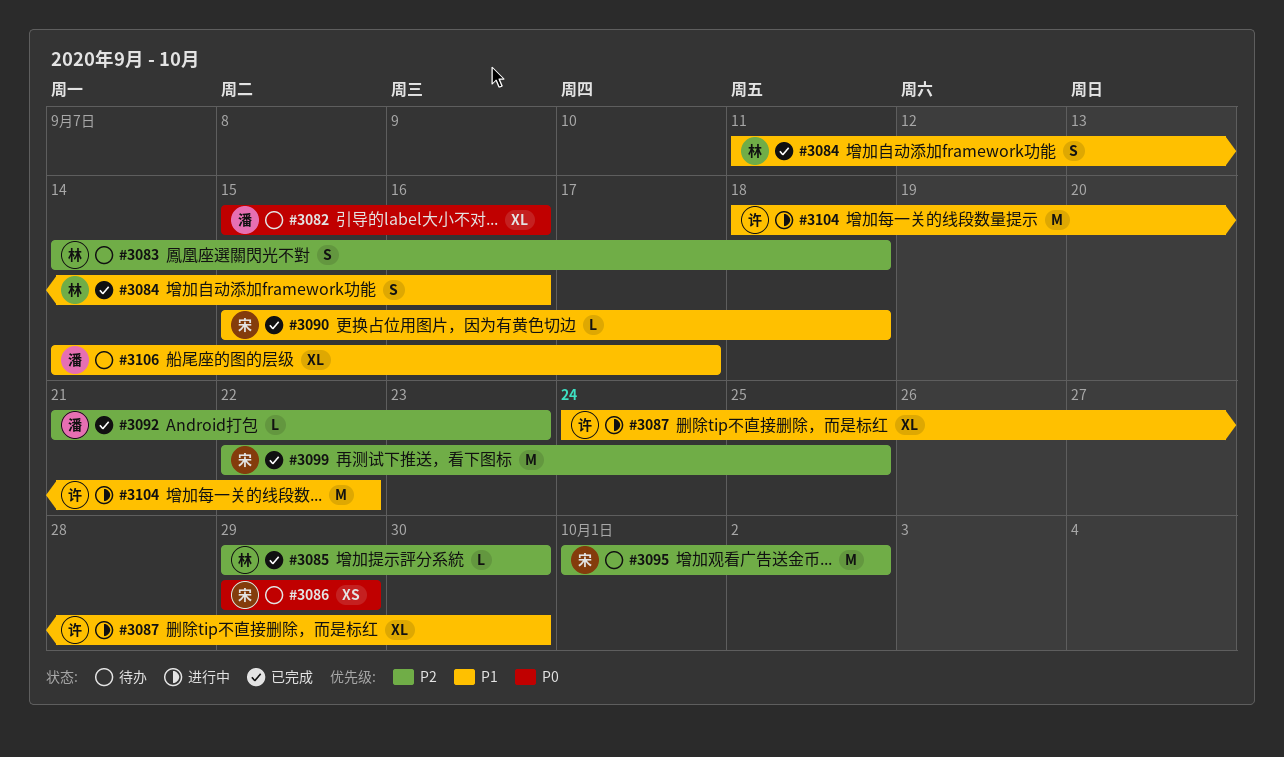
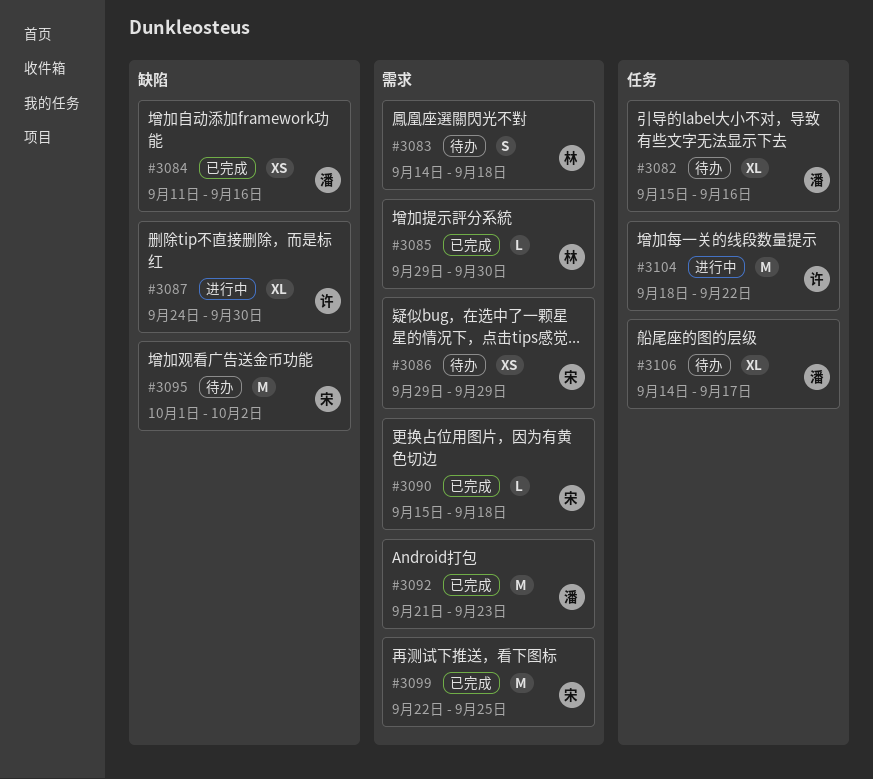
#3084, owner: 林 -> 潘
#3084, estimate: S -> XS
#3092, estimate: L -> M

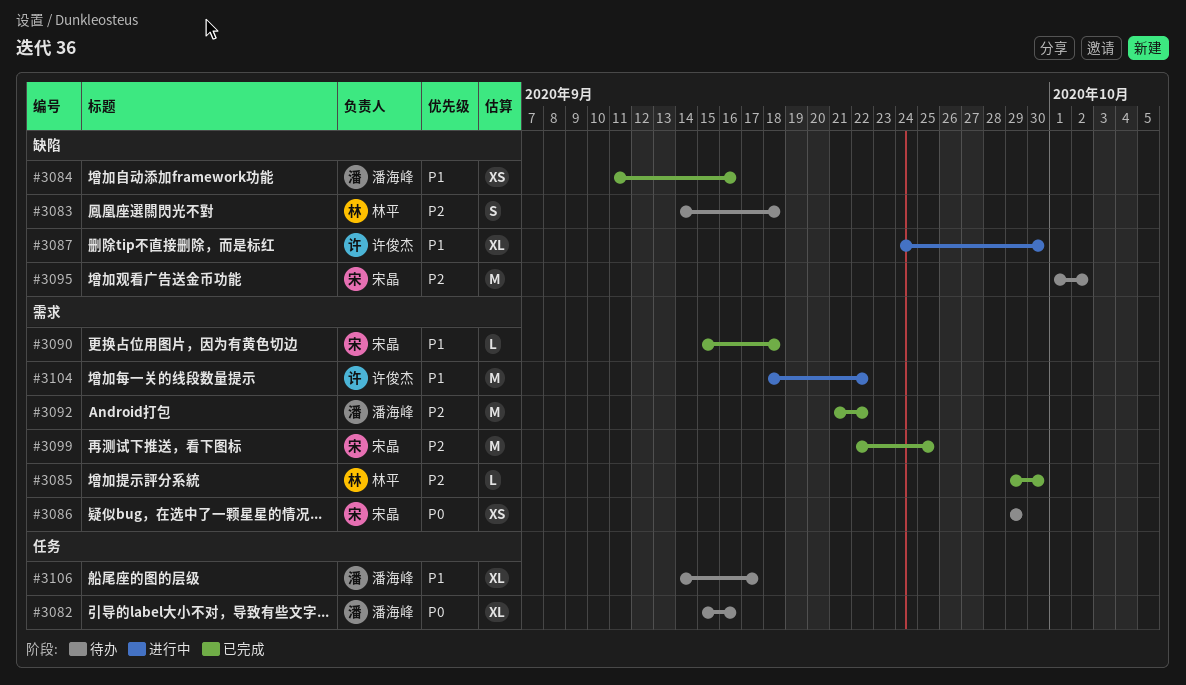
#3083, label: 需求 -> 缺陷
#3092, due: Sep 23 -> Sep 22
#3104, label: 任务 -> 需求

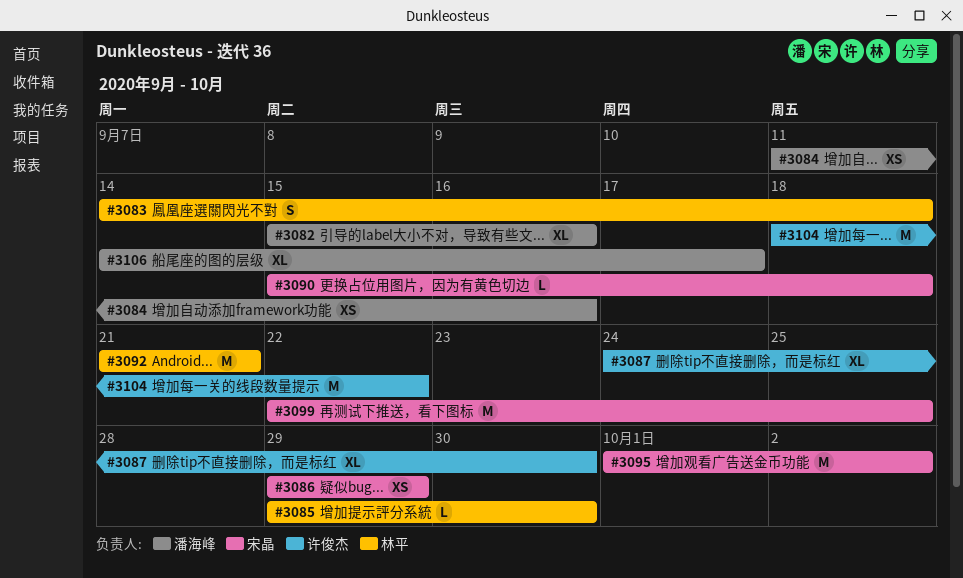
#3092, owner: 潘海峰 -> 林平
#3092, due: Sep 22 -> Sep 21

